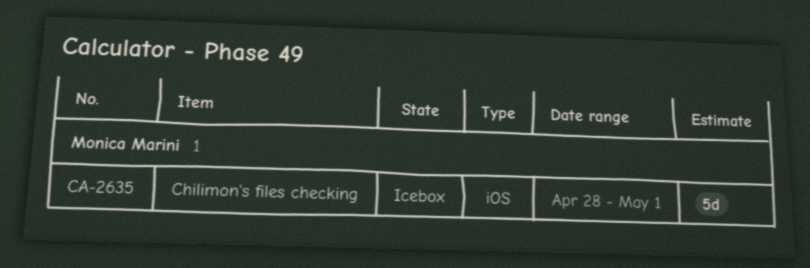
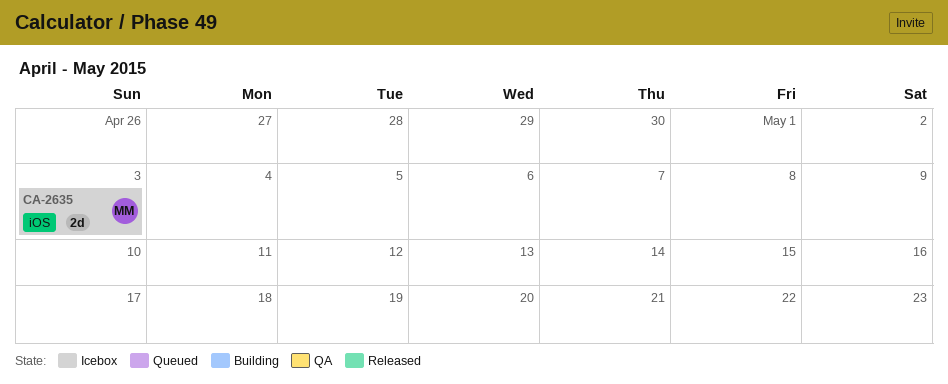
CA-2635, estimate: 5d -> 2d
CA-2635, due: May 1 -> May 3

